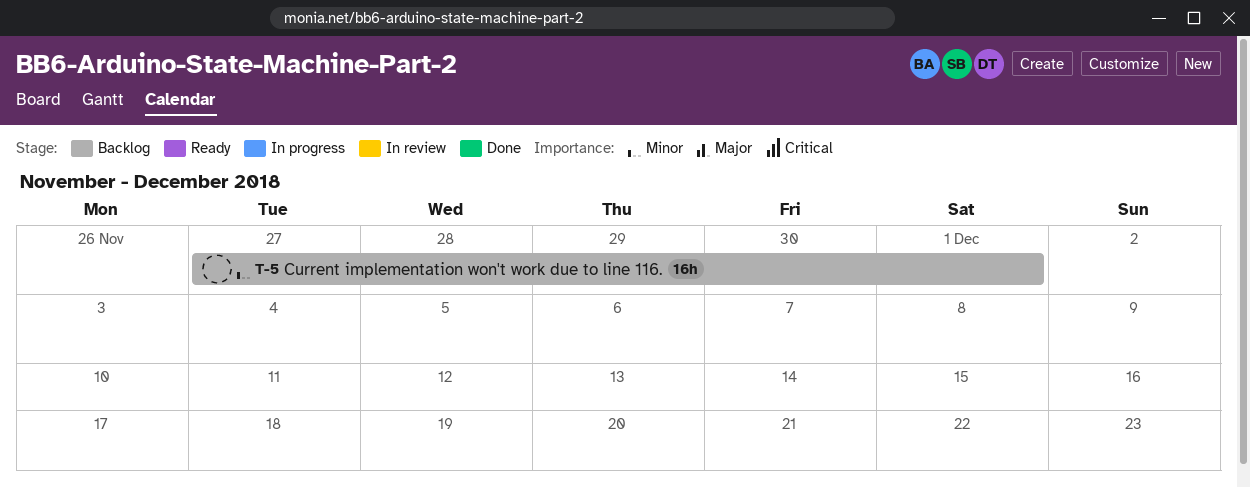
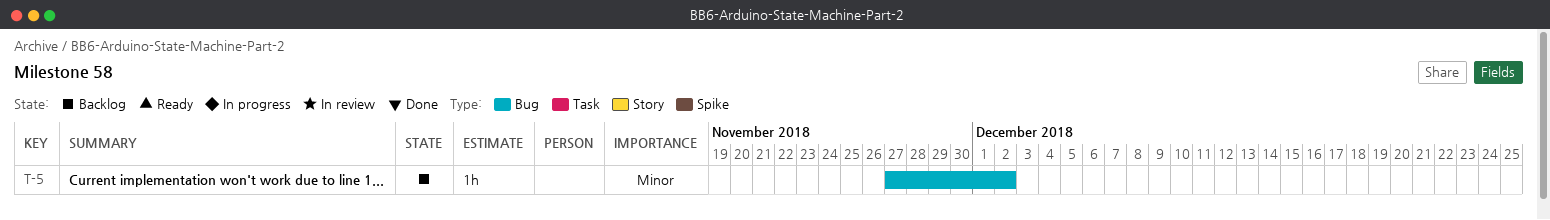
T-5, estimate: 16h -> 1h
T-5, due: Dec 1 -> Dec 2

